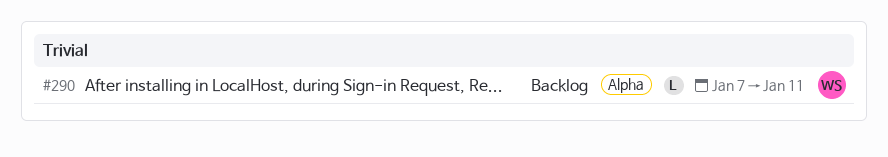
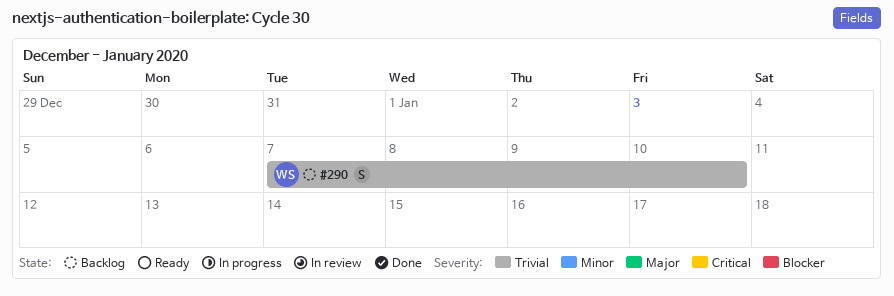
#290, estimate: L -> S
#290, due: Jan 11 -> Jan 10

